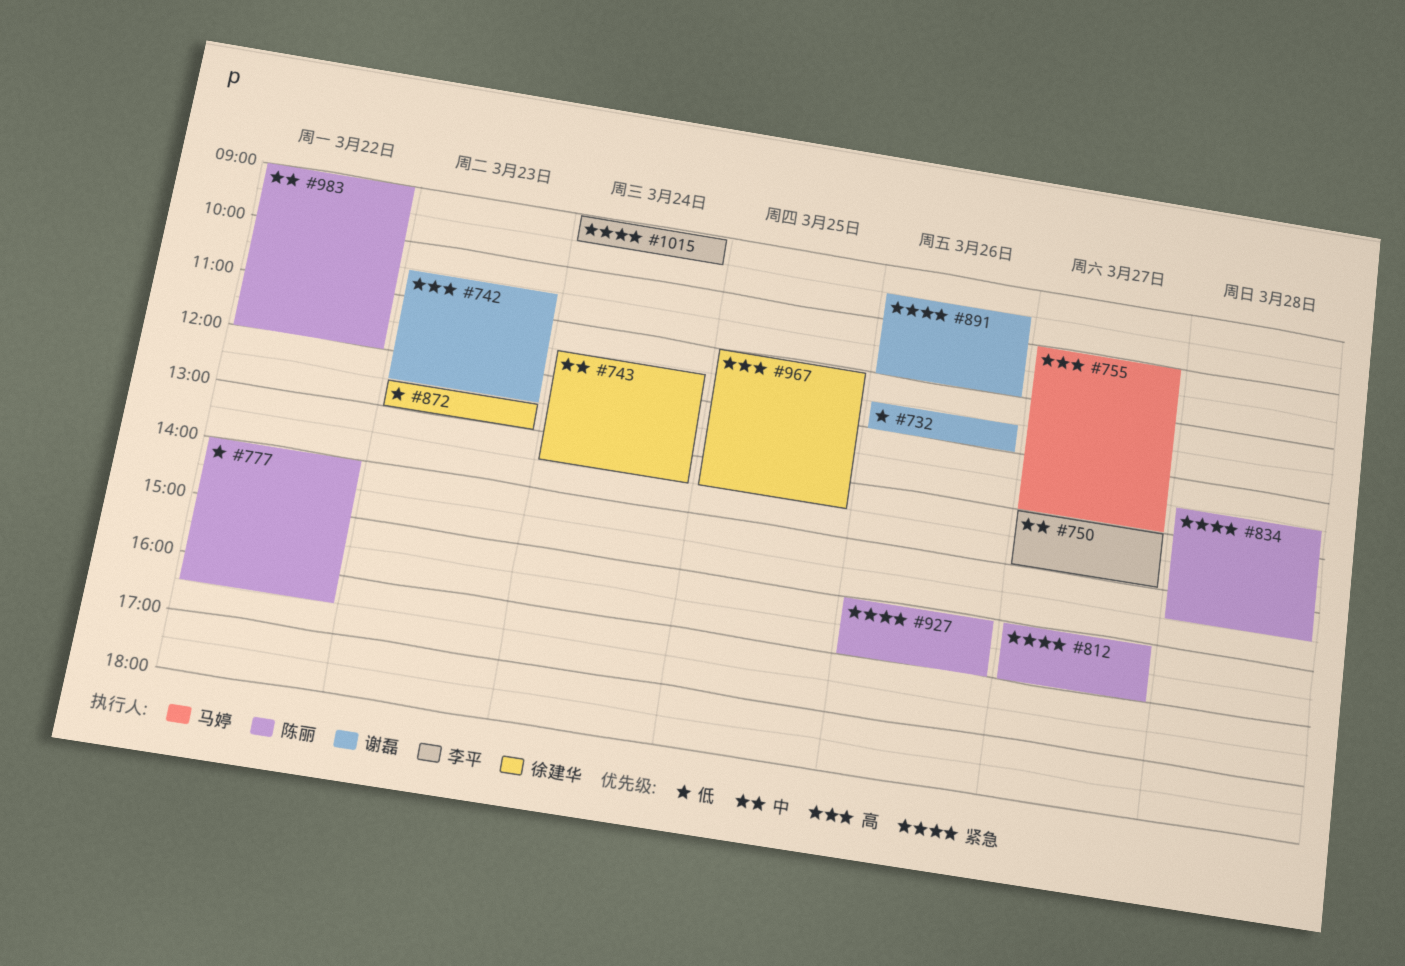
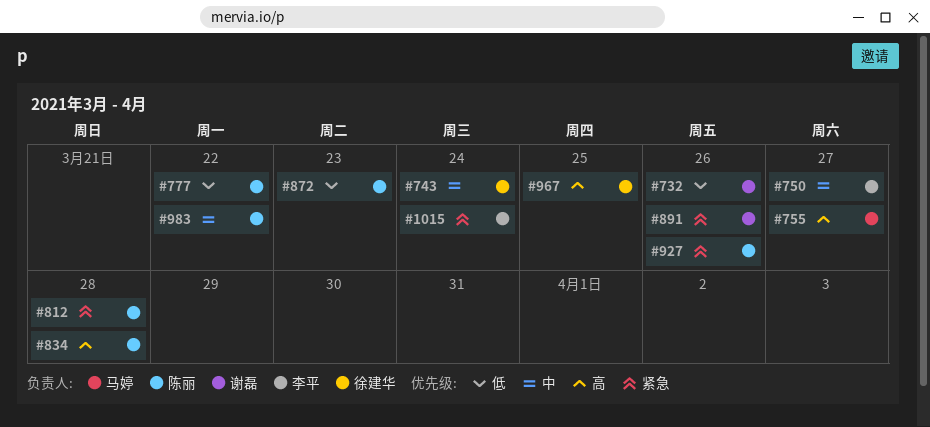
#742: present -> none
#812, day: Mar 27 -> Mar 28
#834, priority: 紧急 -> 高
#872, owner: 徐建华 -> 陈丽

